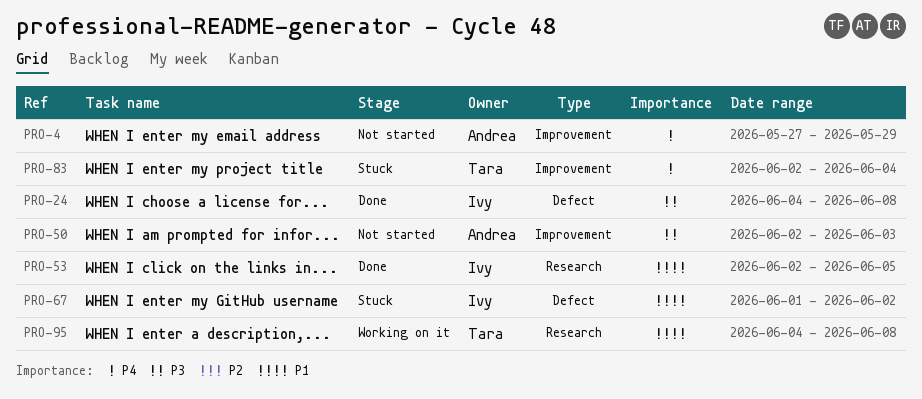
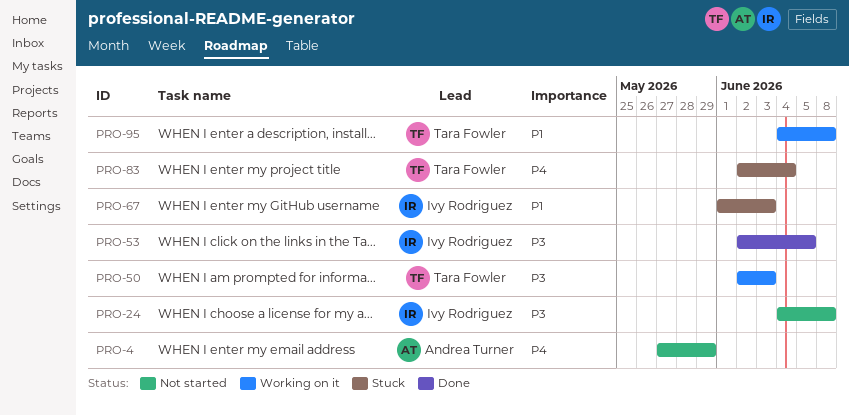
PRO-24, status: Done -> Not started
PRO-50, status: Not started -> Working on it
PRO-50, owner: Andrea Turner -> Tara Fowler
PRO-53, priority: P1 -> P3
PRO-67, due: Jun 2 -> Jun 3

